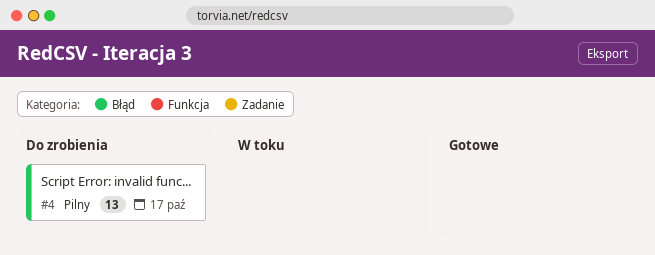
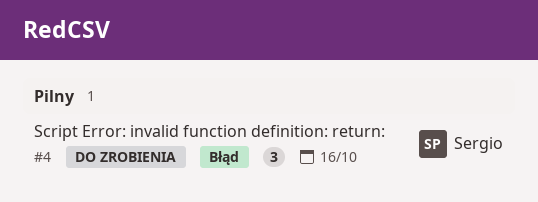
#4, estimate: 13 -> 3
#4, due: Oct 17 -> Oct 16

